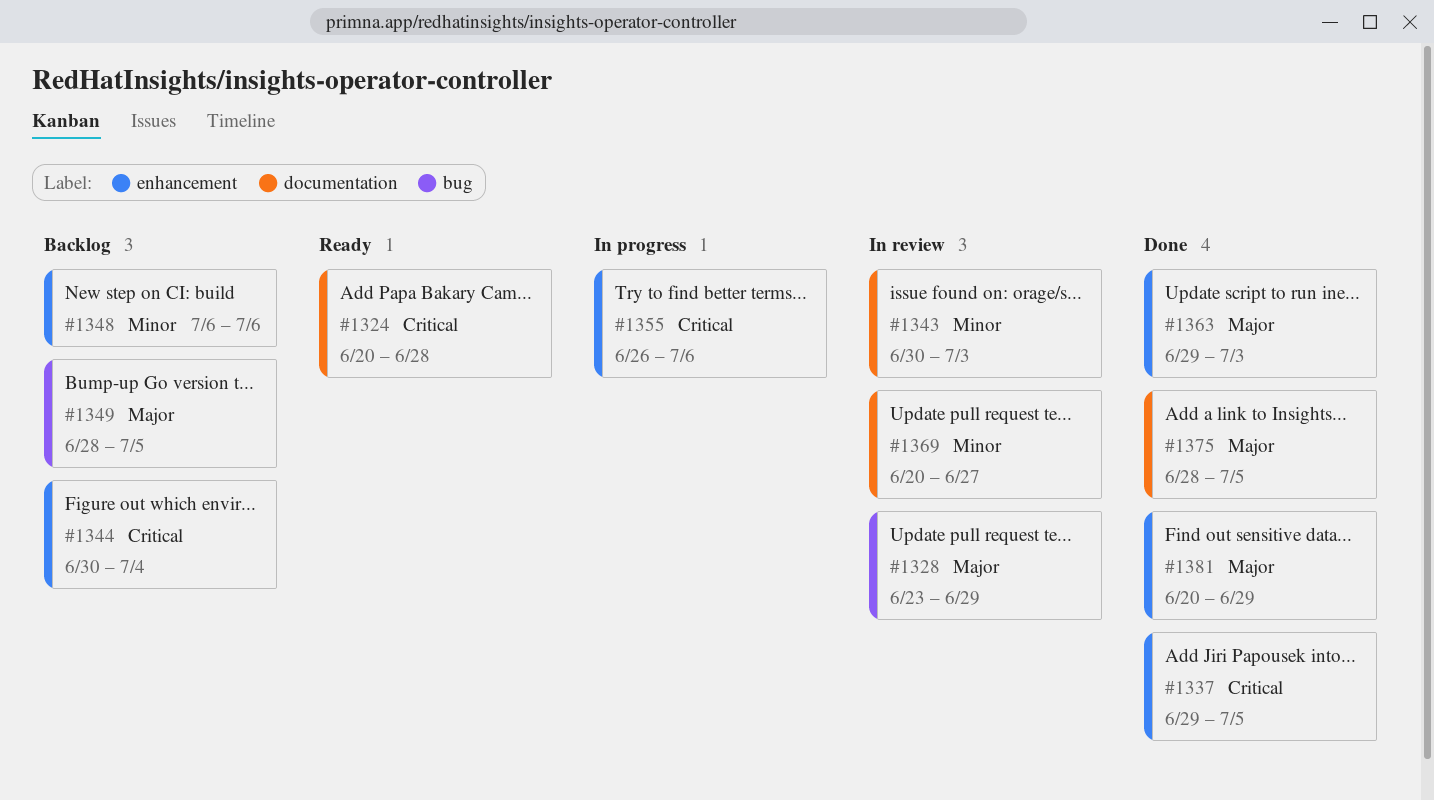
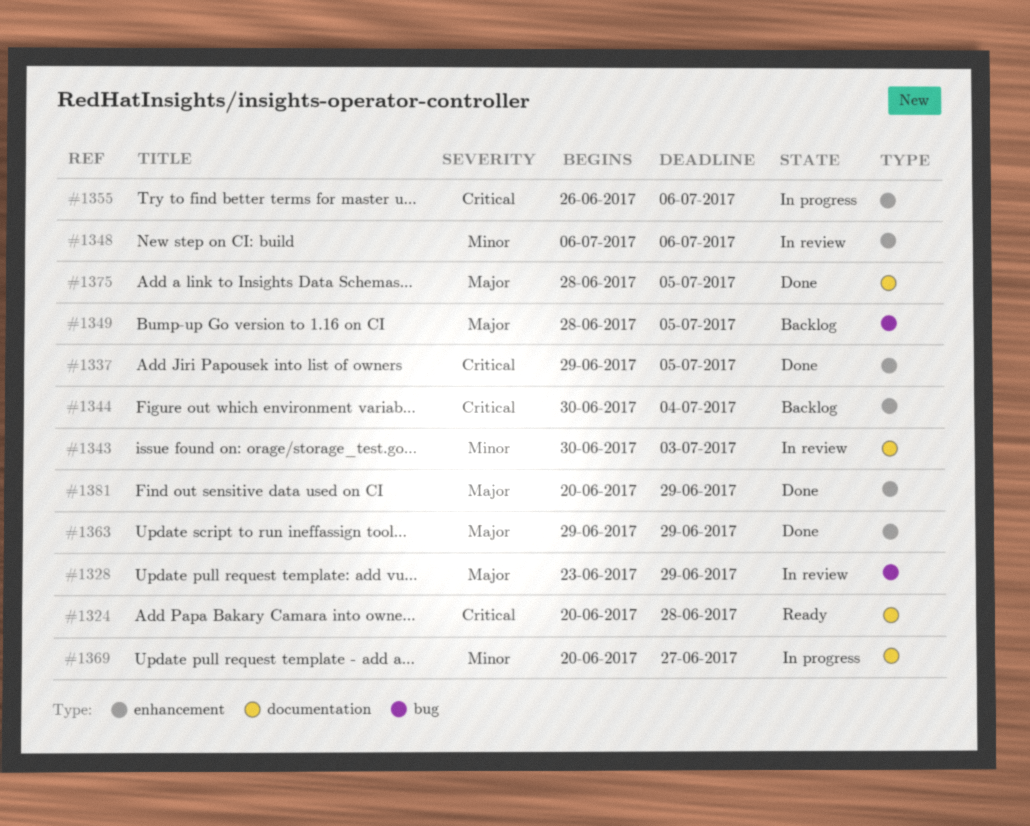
#1348, status: Backlog -> In review
#1363, due: Jul 3 -> Jun 29
#1369, status: In review -> In progress

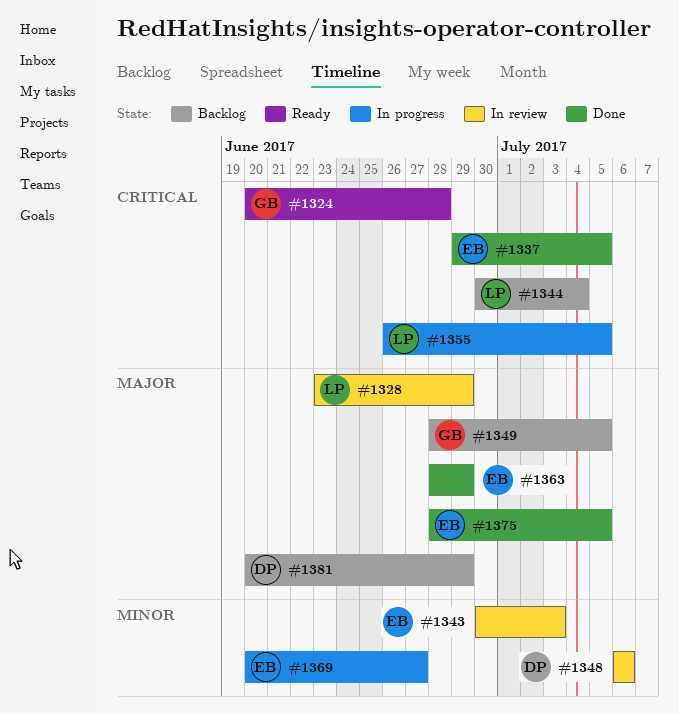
#1355, due: Jul 6 -> Jul 5
#1363, start: Jun 29 -> Jun 28
#1381, status: Done -> Backlog

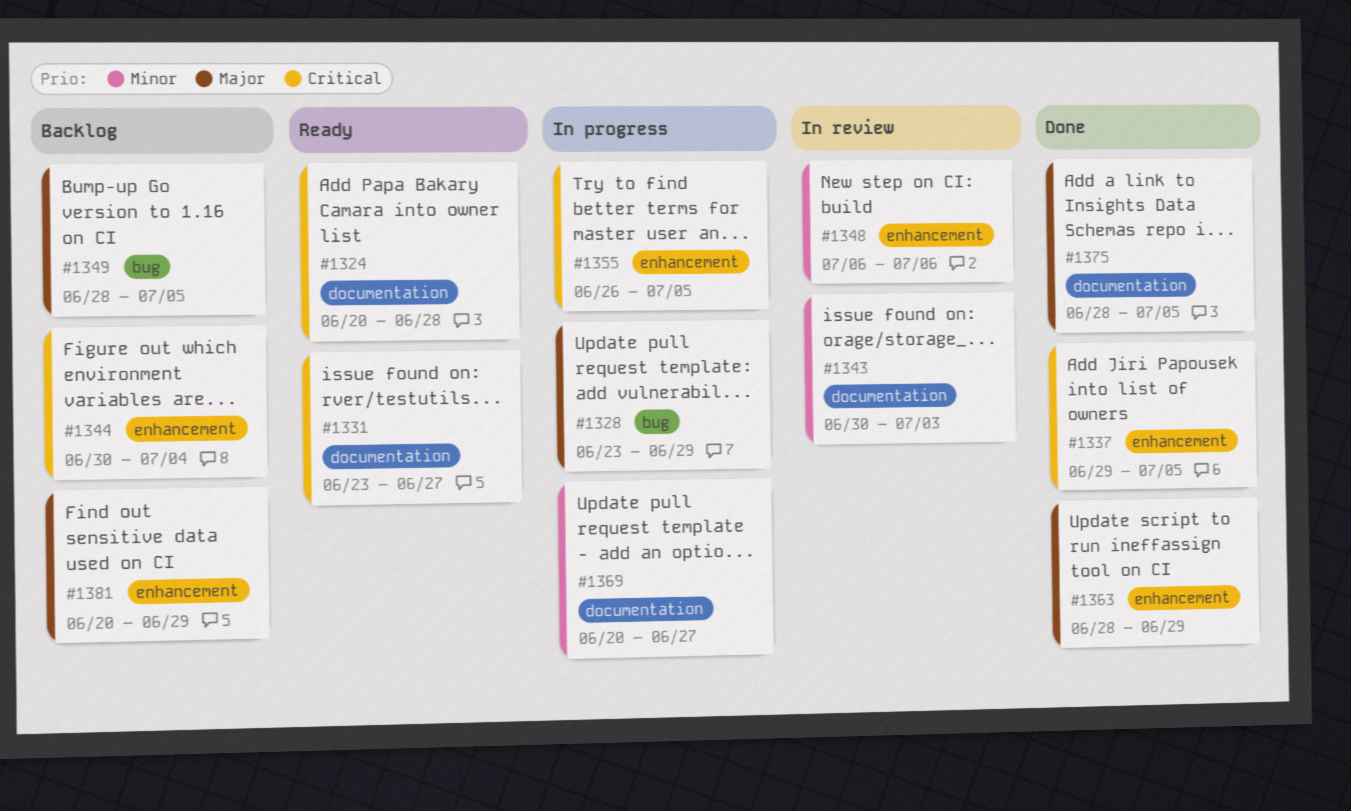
#1328, status: In review -> In progress
#1331: none -> present

